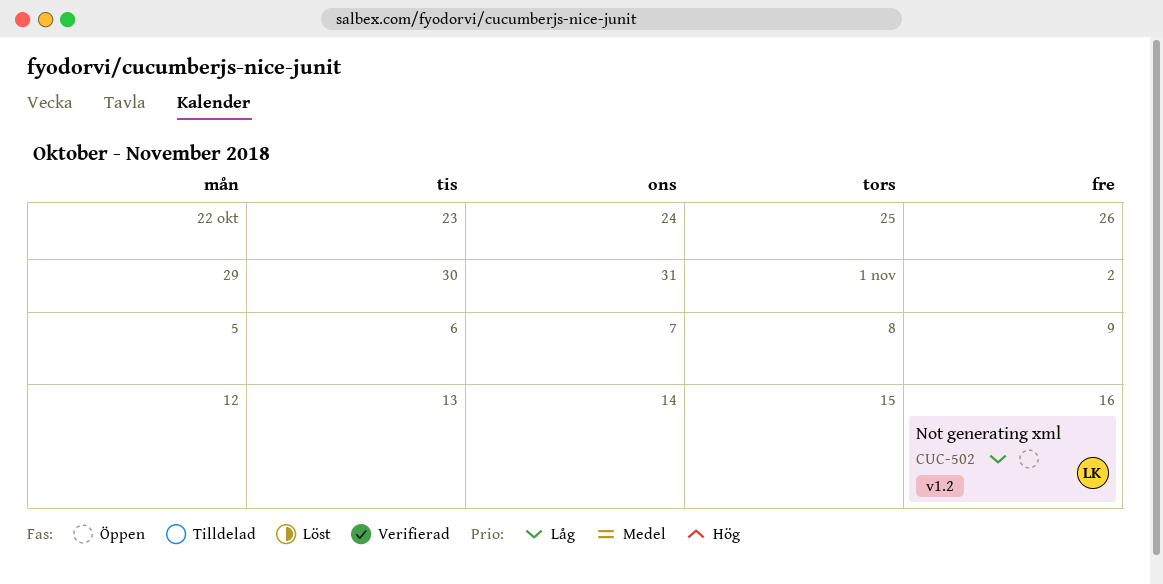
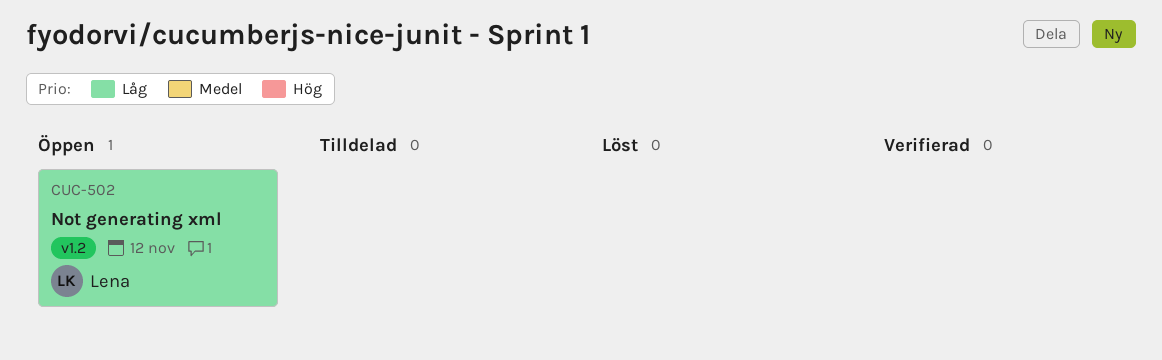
CUC-502, due: Nov 16 -> Nov 12

